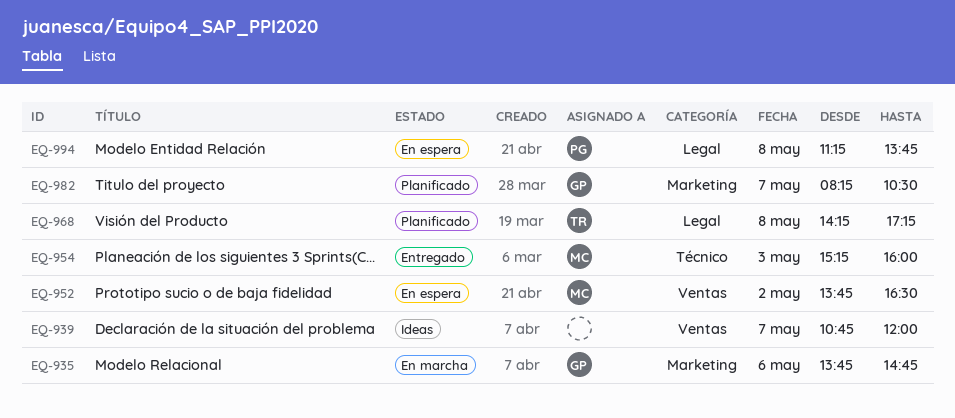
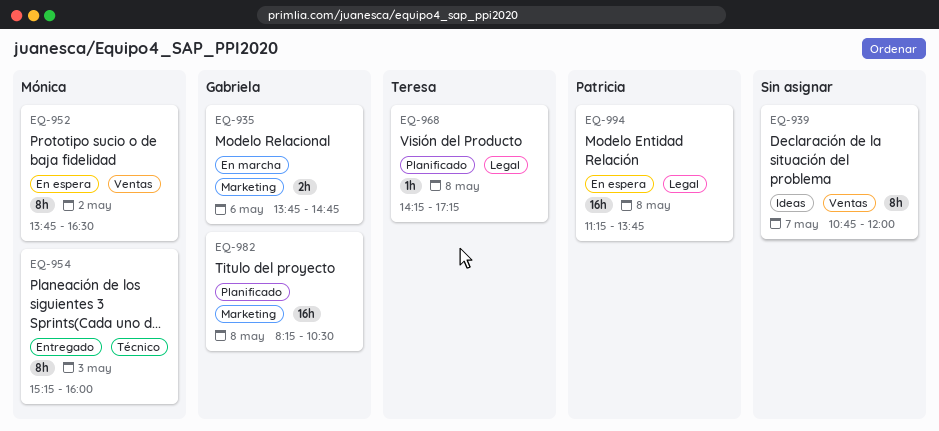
EQ-982, day: May 7 -> May 8

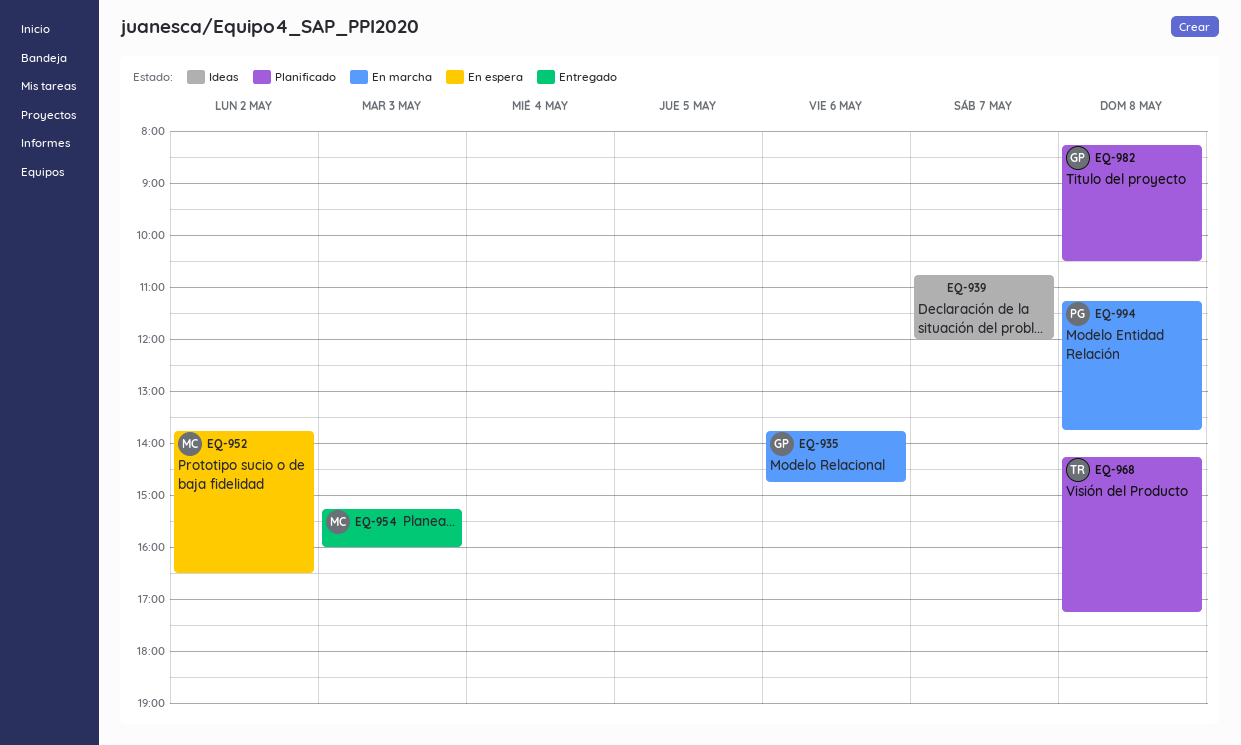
EQ-994, status: En espera -> En marcha

